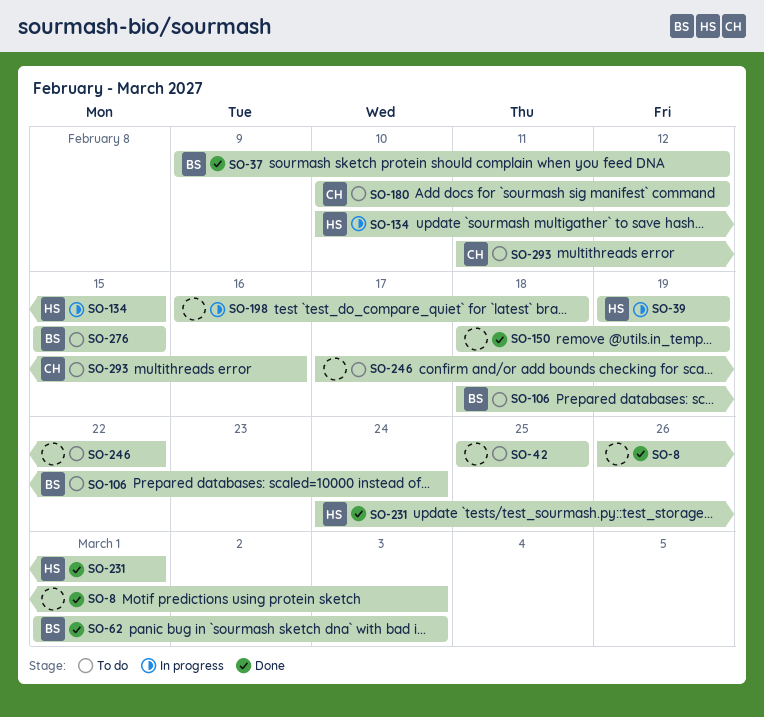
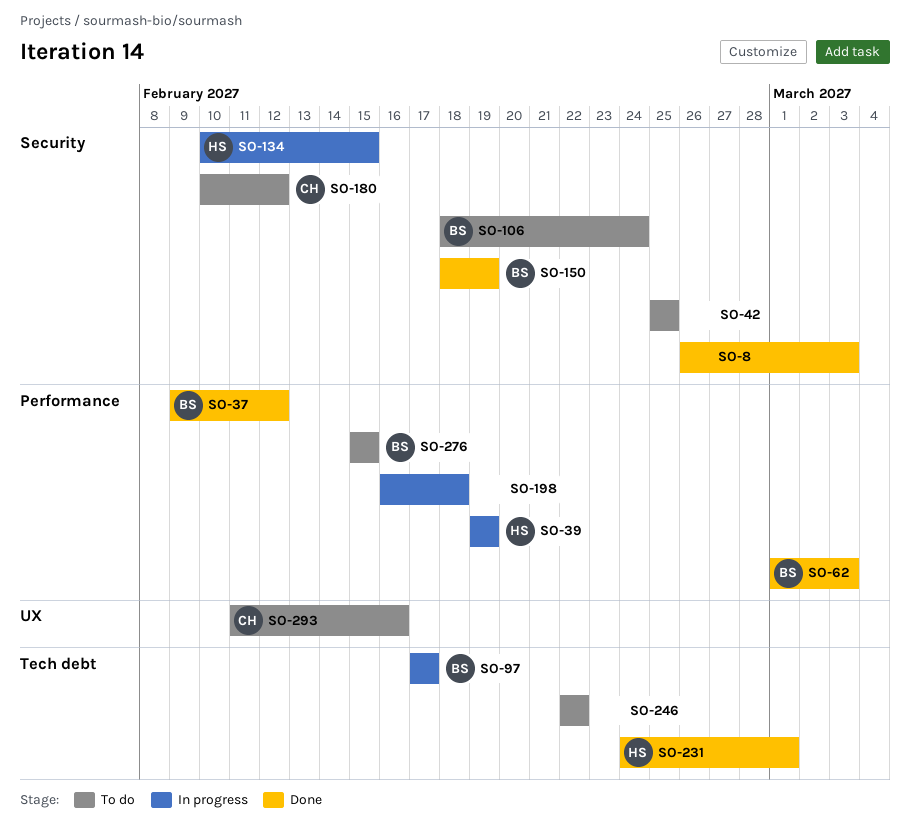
SO-97: none -> present
SO-150, owner: none -> BS
SO-246, start: Feb 17 -> Feb 22

